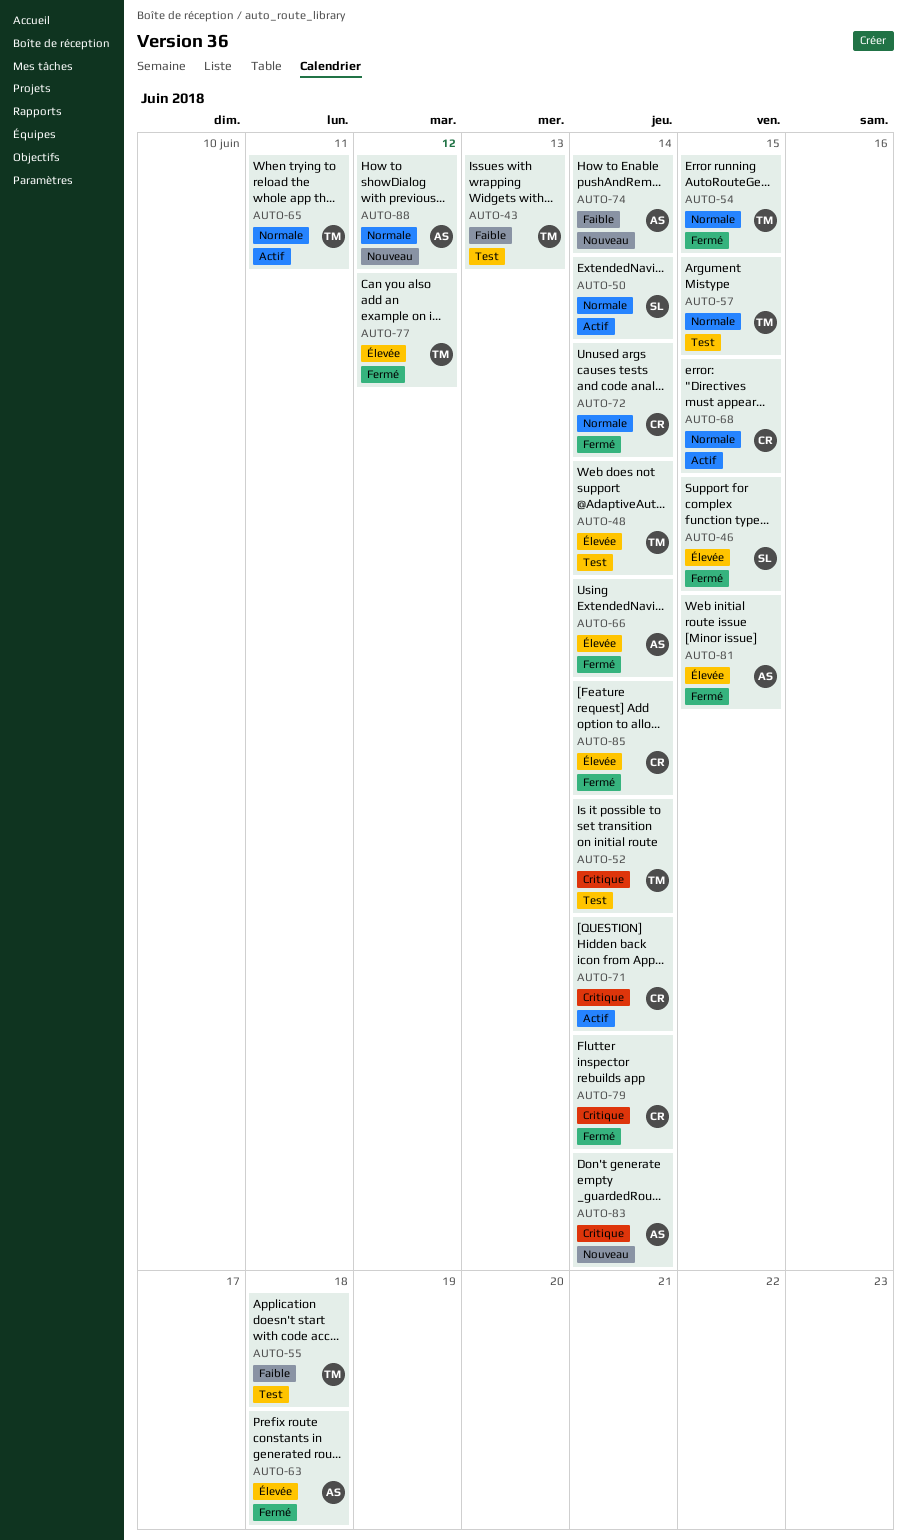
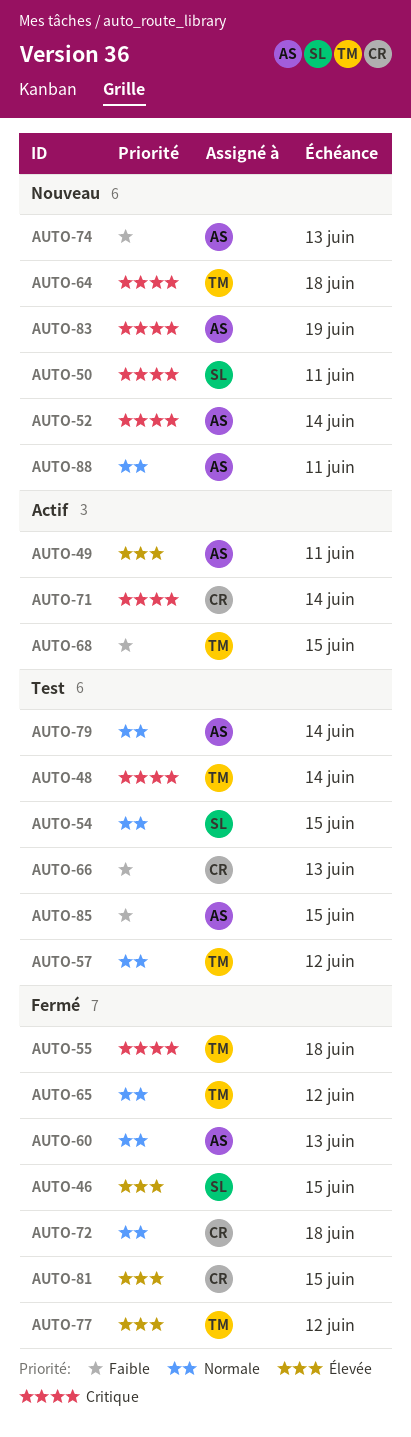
AUTO-43: present -> none
AUTO-48, priority: Élevée -> Critique
AUTO-49: none -> present
AUTO-50, status: Actif -> Nouveau
AUTO-50, priority: Normale -> Critique
AUTO-50, due: Jun 14 -> Jun 11
AUTO-52, status: Test -> Nouveau
AUTO-52, owner: TM -> AS
AUTO-54, status: Fermé -> Test
AUTO-54, owner: TM -> SL
AUTO-55, status: Test -> Fermé
AUTO-55, priority: Faible -> Critique
AUTO-57, due: Jun 15 -> Jun 12
AUTO-60: none -> present
AUTO-63: present -> none
AUTO-64: none -> present
AUTO-65, status: Actif -> Fermé
AUTO-65, due: Jun 11 -> Jun 12
AUTO-66, status: Fermé -> Test
AUTO-66, owner: AS -> CR
AUTO-66, priority: Élevée -> Faible
AUTO-66, due: Jun 14 -> Jun 13
AUTO-68, owner: CR -> TM
AUTO-68, priority: Normale -> Faible
AUTO-72, due: Jun 14 -> Jun 18
AUTO-74, due: Jun 14 -> Jun 13
AUTO-79, status: Fermé -> Test
AUTO-79, owner: CR -> AS
AUTO-79, priority: Critique -> Normale
AUTO-81, owner: AS -> CR
AUTO-83, due: Jun 14 -> Jun 19
AUTO-85, status: Fermé -> Test
AUTO-85, owner: CR -> AS
AUTO-85, priority: Élevée -> Faible
AUTO-85, due: Jun 14 -> Jun 15
AUTO-88, due: Jun 12 -> Jun 11

